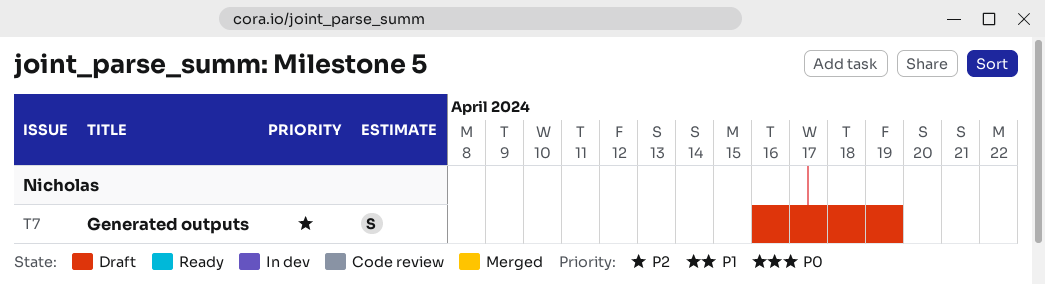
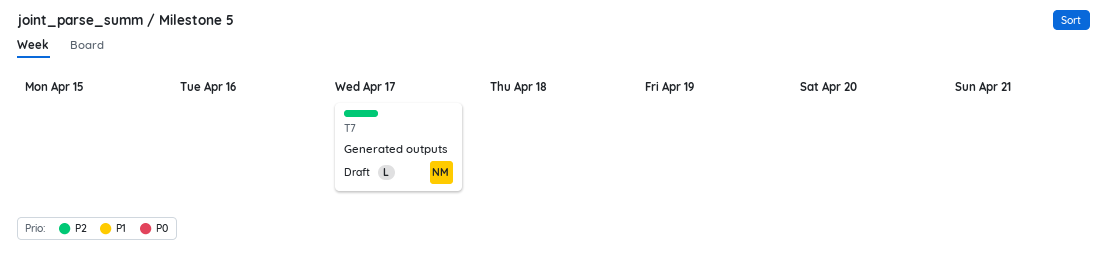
T7, estimate: S -> L
T7, due: Apr 19 -> Apr 17

